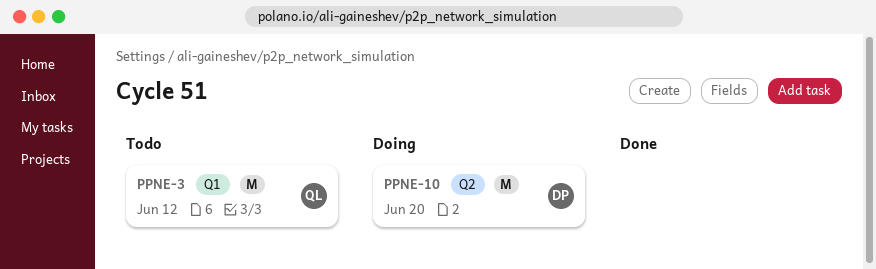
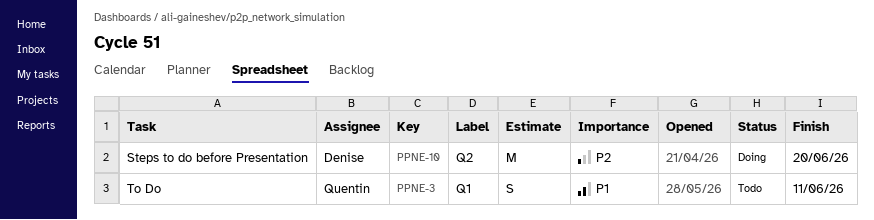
PPNE-3, estimate: M -> S
PPNE-3, due: Jun 12 -> Jun 11

